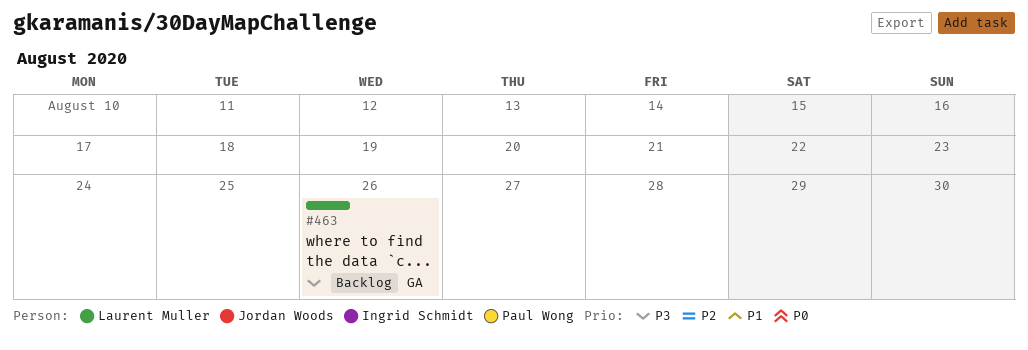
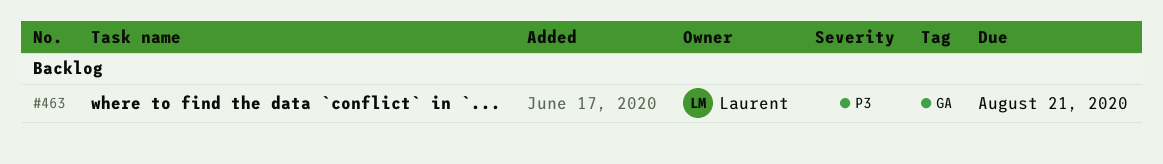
#463, due: Aug 26 -> Aug 21

